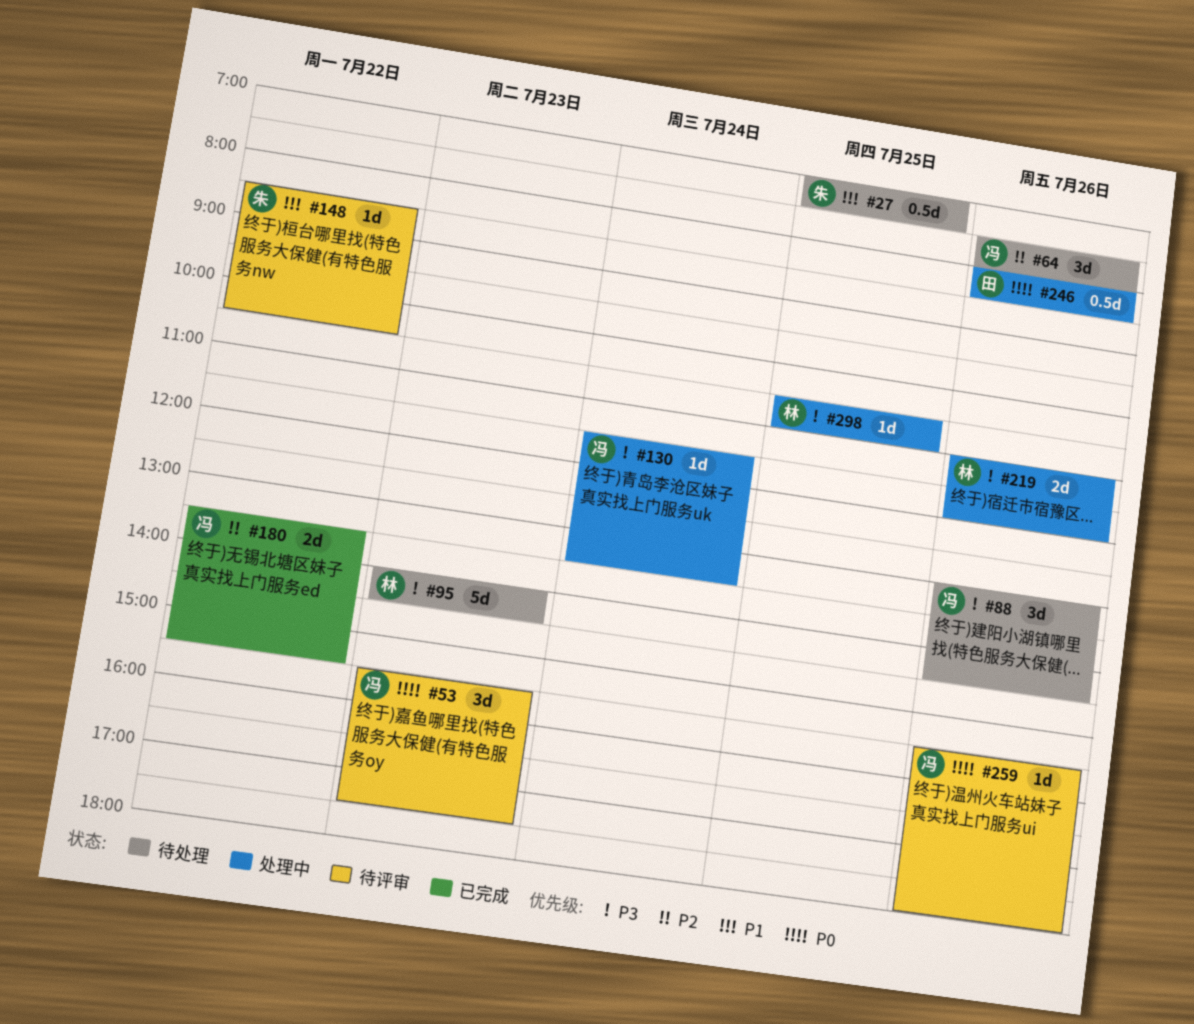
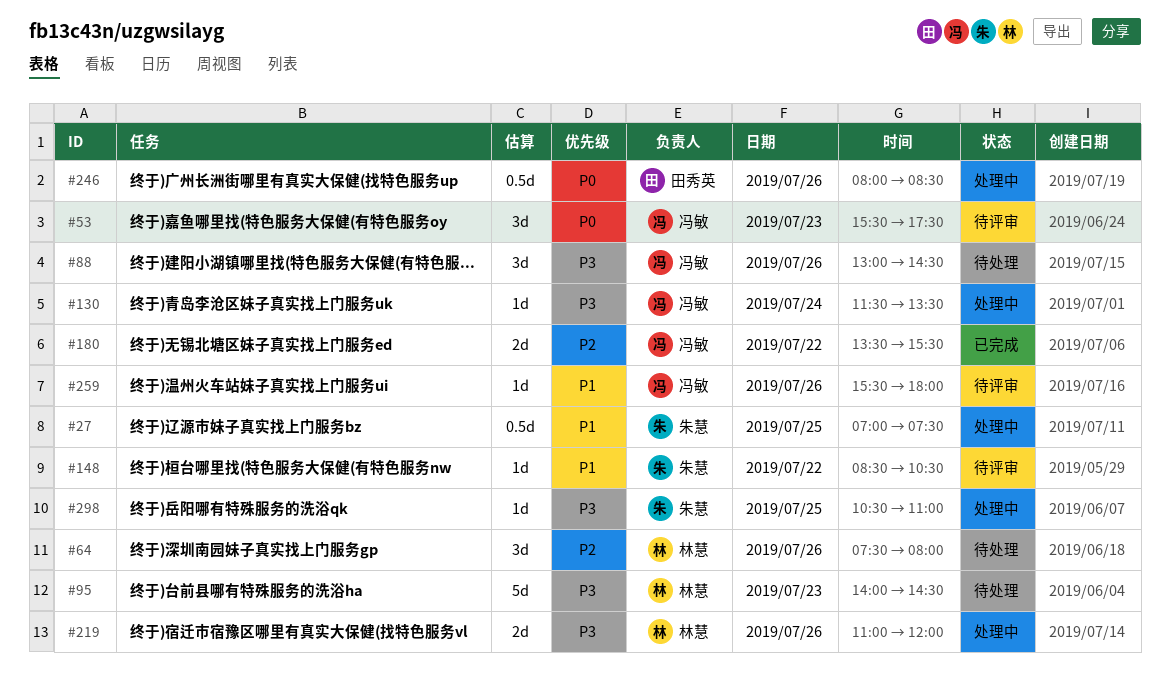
#27, status: 待处理 -> 处理中
#64, owner: 冯敏 -> 林慧
#259, priority: P0 -> P1
#298, owner: 林慧 -> 朱慧

